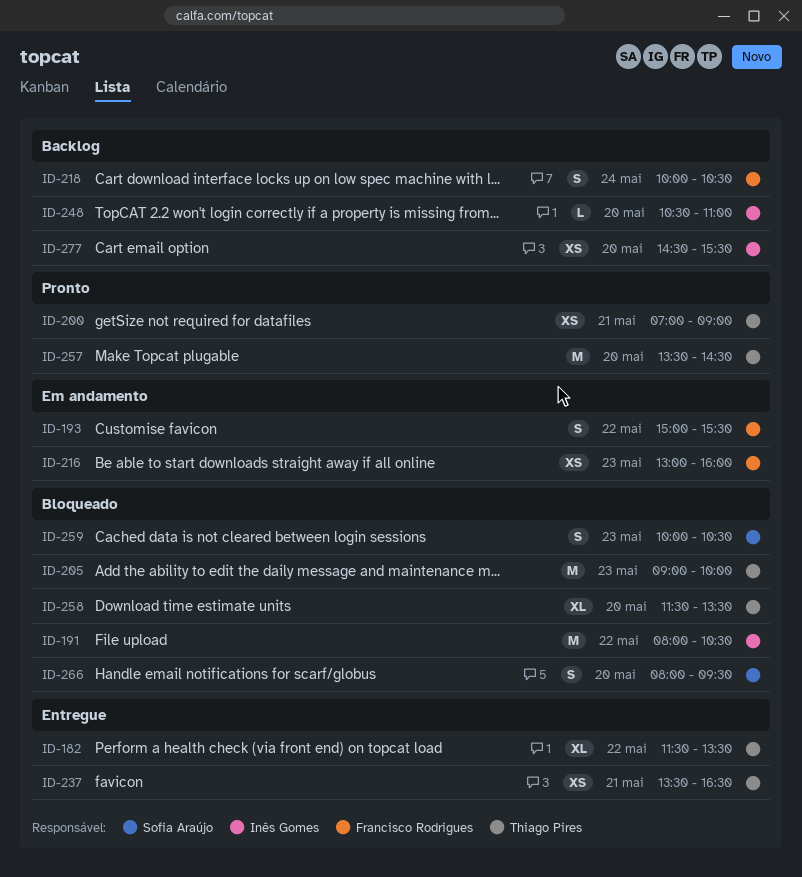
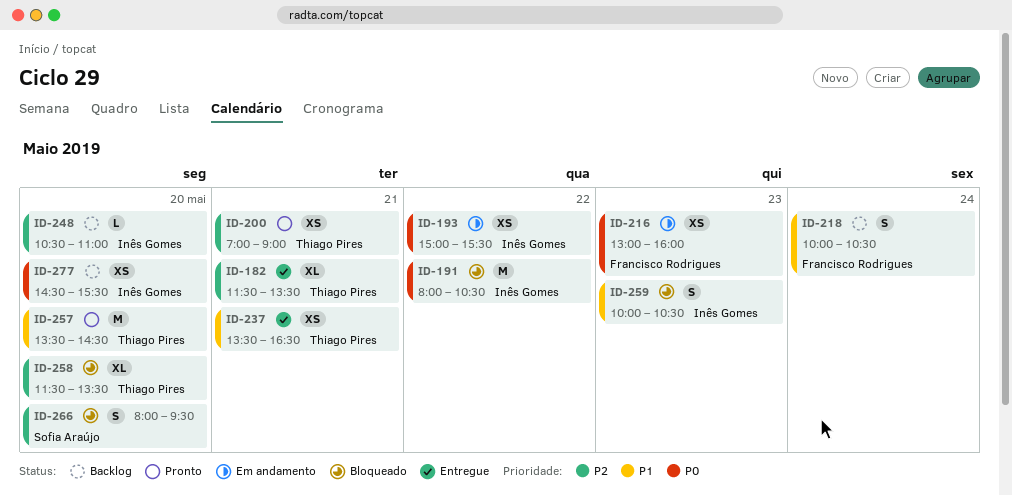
ID-182, day: May 22 -> May 21
ID-193, owner: Francisco Rodrigues -> Inês Gomes
ID-193, estimate: S -> XS
ID-205: present -> none
ID-259, owner: Sofia Araújo -> Inês Gomes

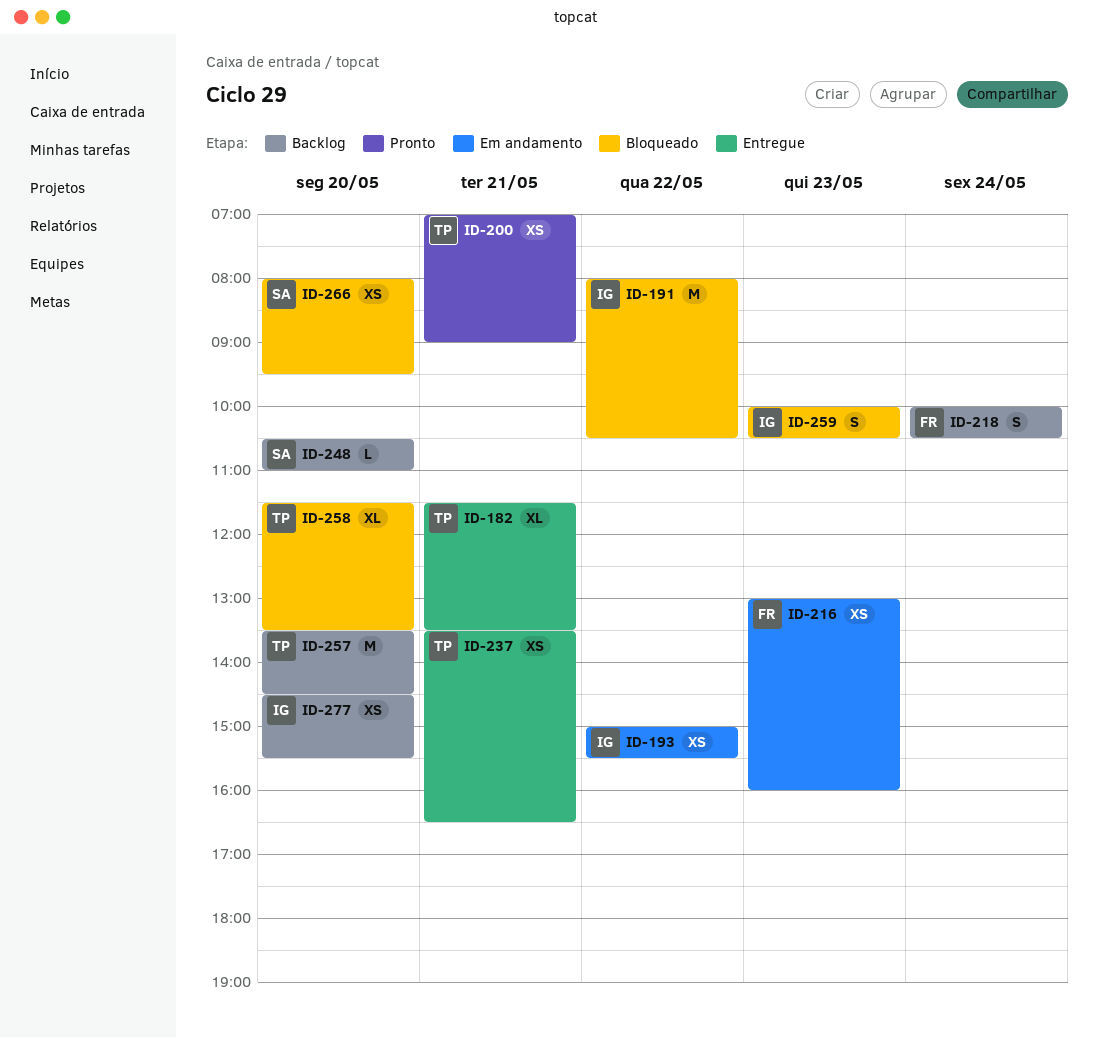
ID-248, owner: Inês Gomes -> Sofia Araújo
ID-257, status: Pronto -> Backlog
ID-266, estimate: S -> XS

